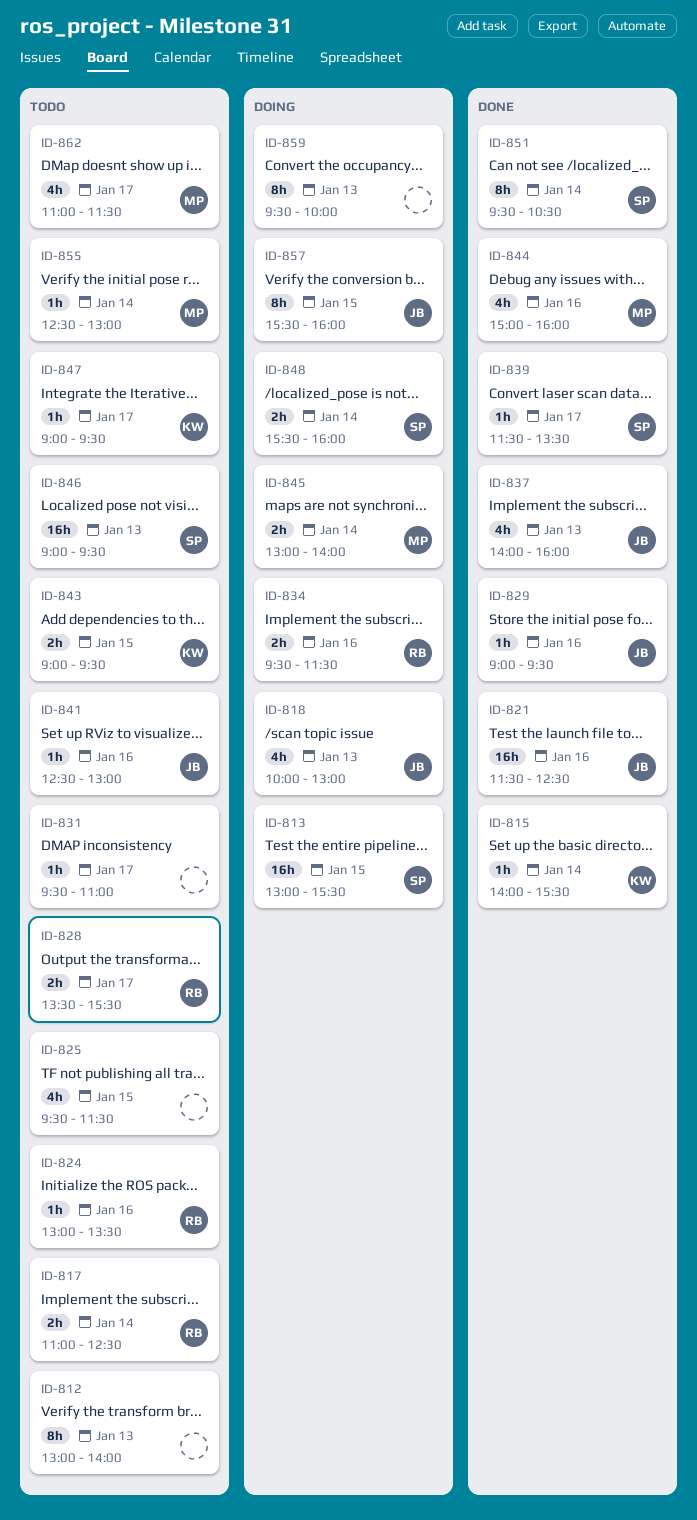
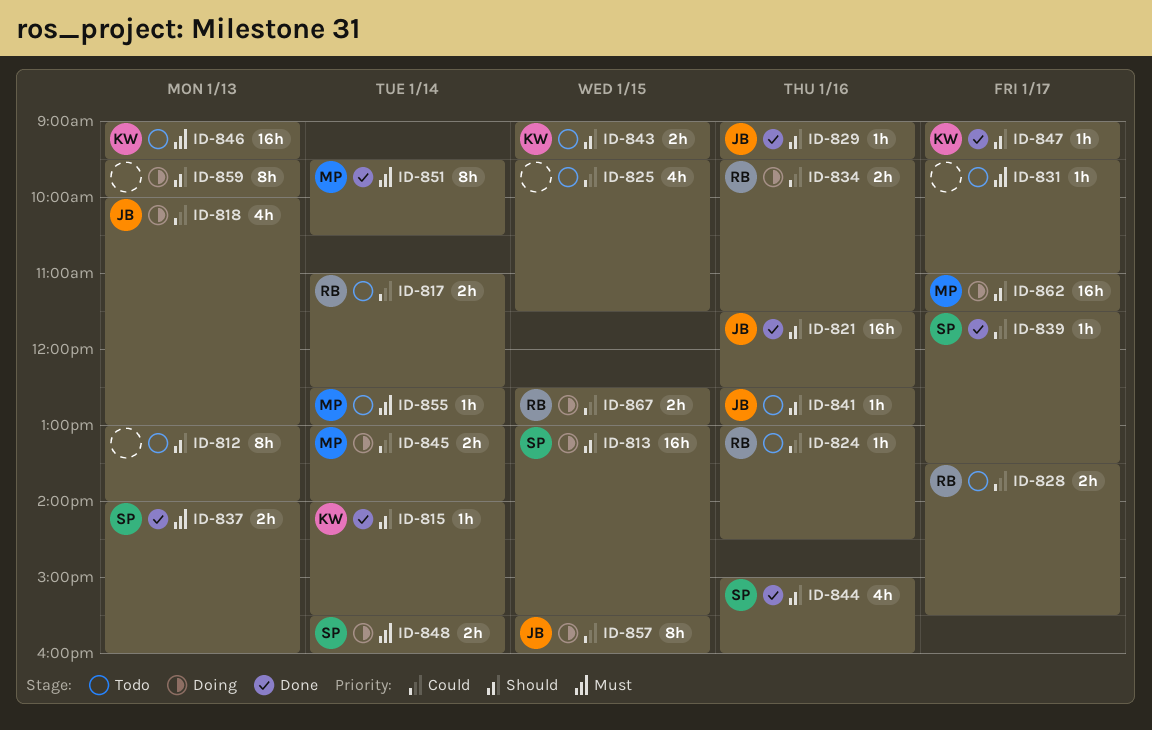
ID-824, ends: 13:30 -> 14:30
ID-837, owner: JB -> SP
ID-837, estimate: 4h -> 2h
ID-844, owner: MP -> SP
ID-846, owner: SP -> KW
ID-847, status: Todo -> Done
ID-851, owner: SP -> MP
ID-862, status: Todo -> Doing
ID-862, estimate: 4h -> 16h
ID-867: none -> present

